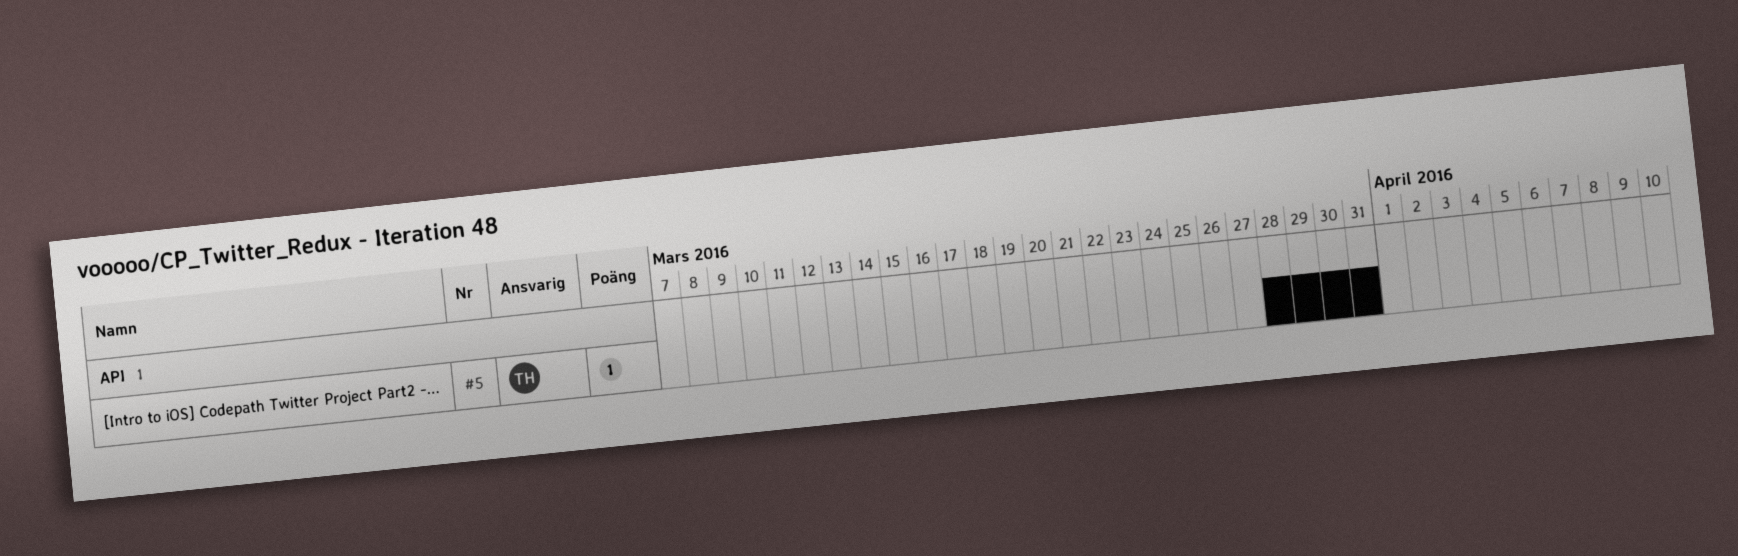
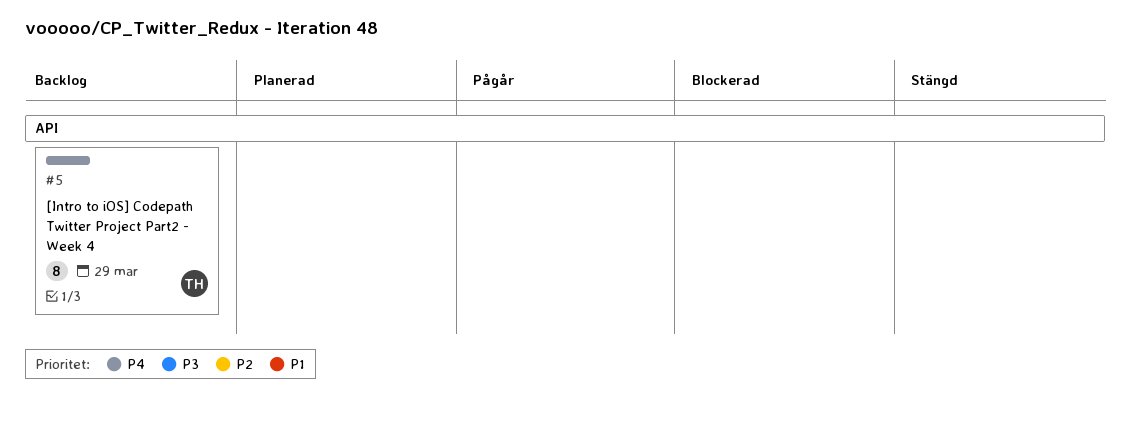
#5, estimate: 1 -> 8
#5, due: Mar 31 -> Mar 29

